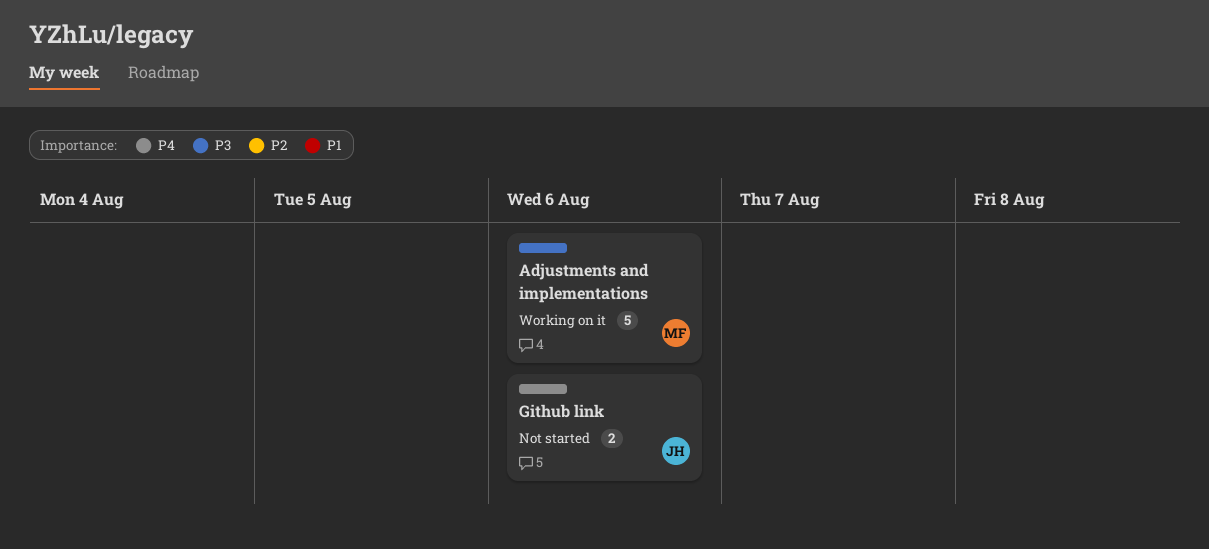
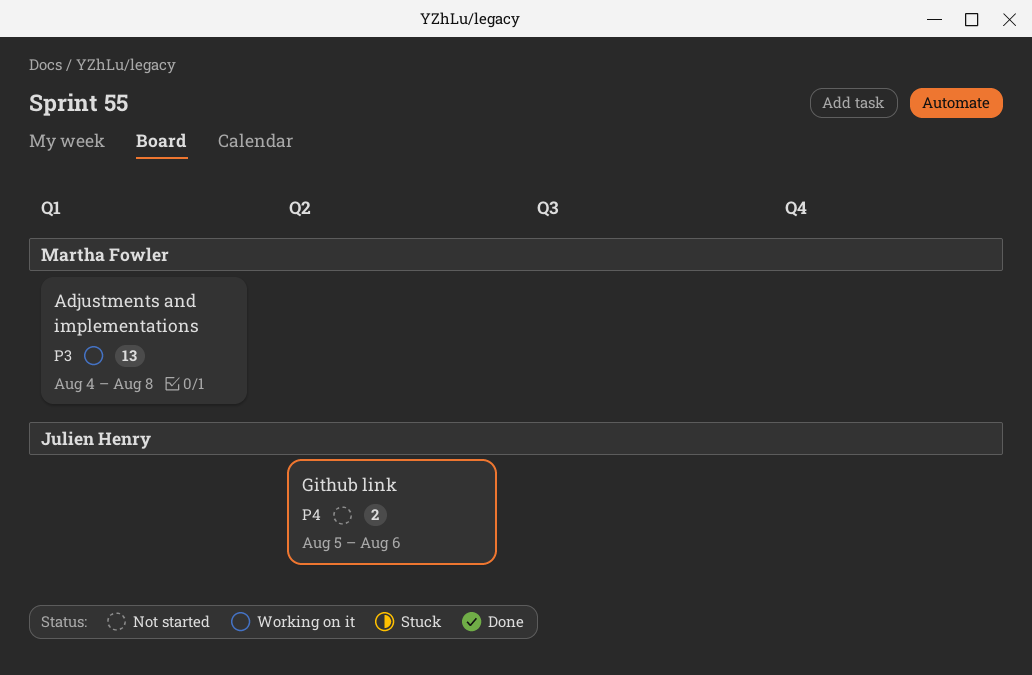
Adjustments and implementations, estimate: 5 -> 13
Adjustments and implementations, due: Aug 6 -> Aug 8

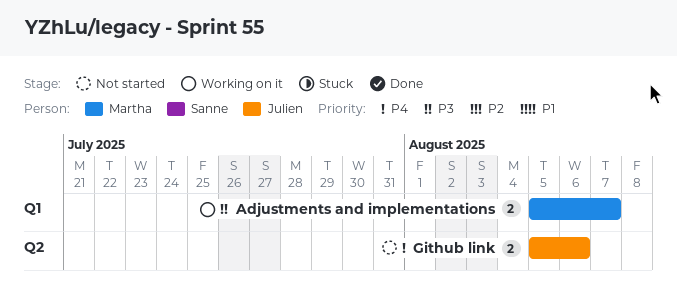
Adjustments and implementations, estimate: 13 -> 2
Adjustments and implementations, start: Aug 4 -> Aug 5
Adjustments and implementations, due: Aug 8 -> Aug 7

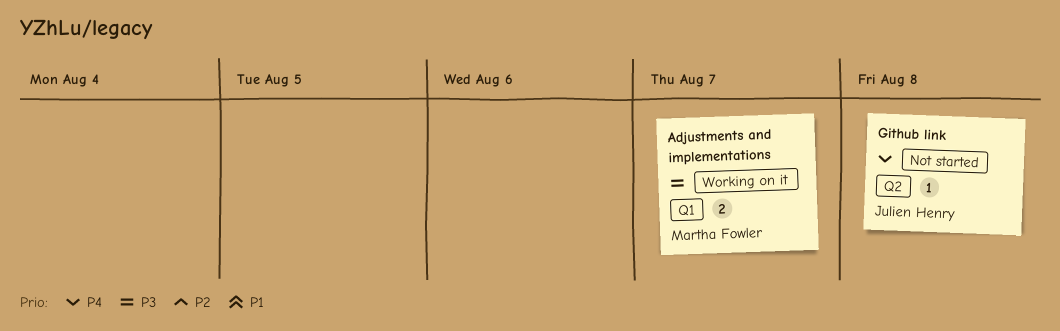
Github link, estimate: 2 -> 1
Github link, due: Aug 6 -> Aug 8

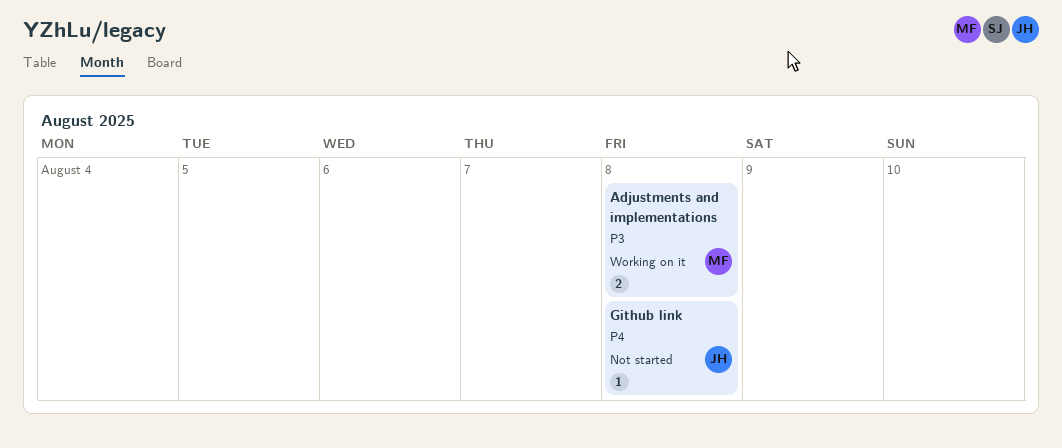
Adjustments and implementations, due: Aug 7 -> Aug 8

